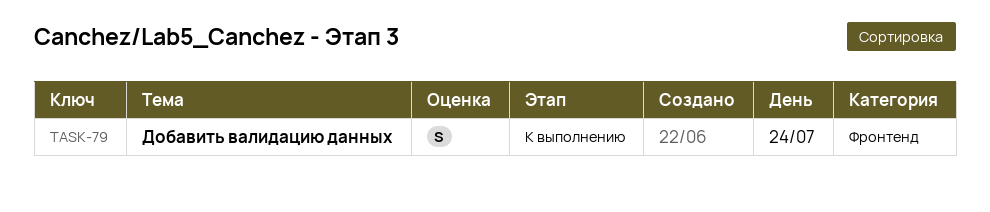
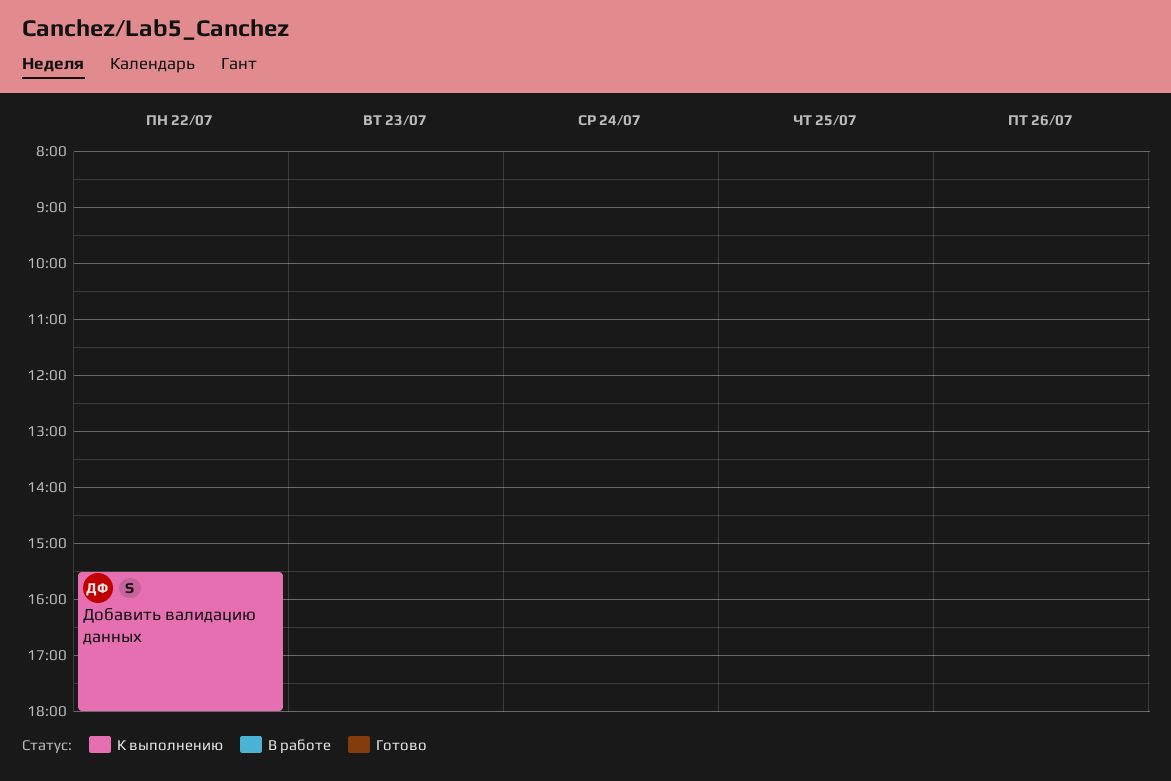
Добавить валидацию данных, day: Jul 24 -> Jul 22

